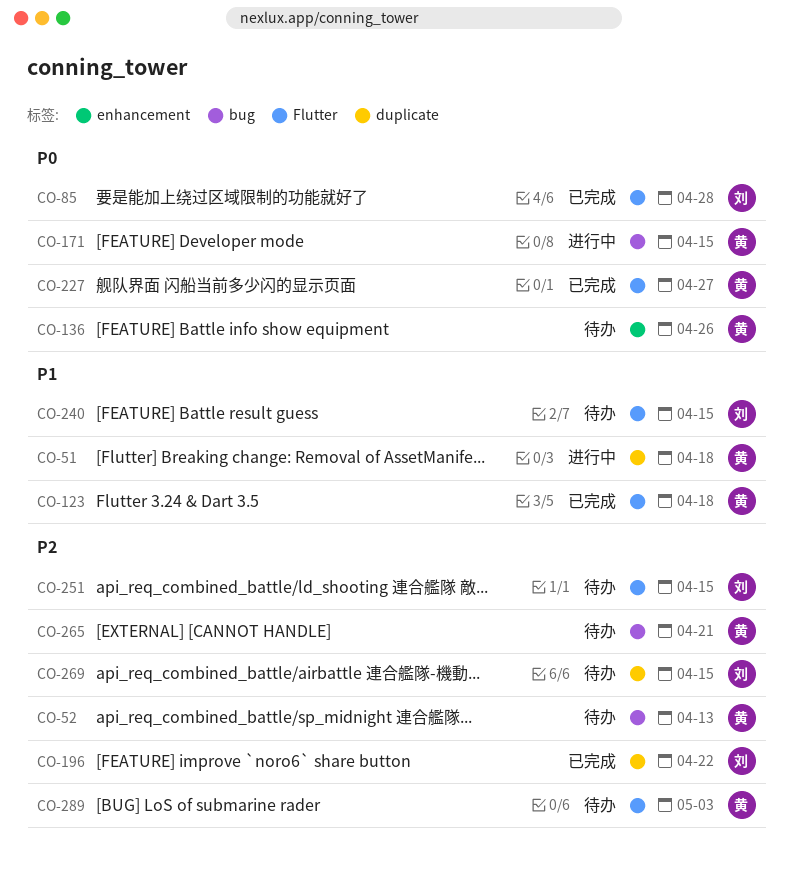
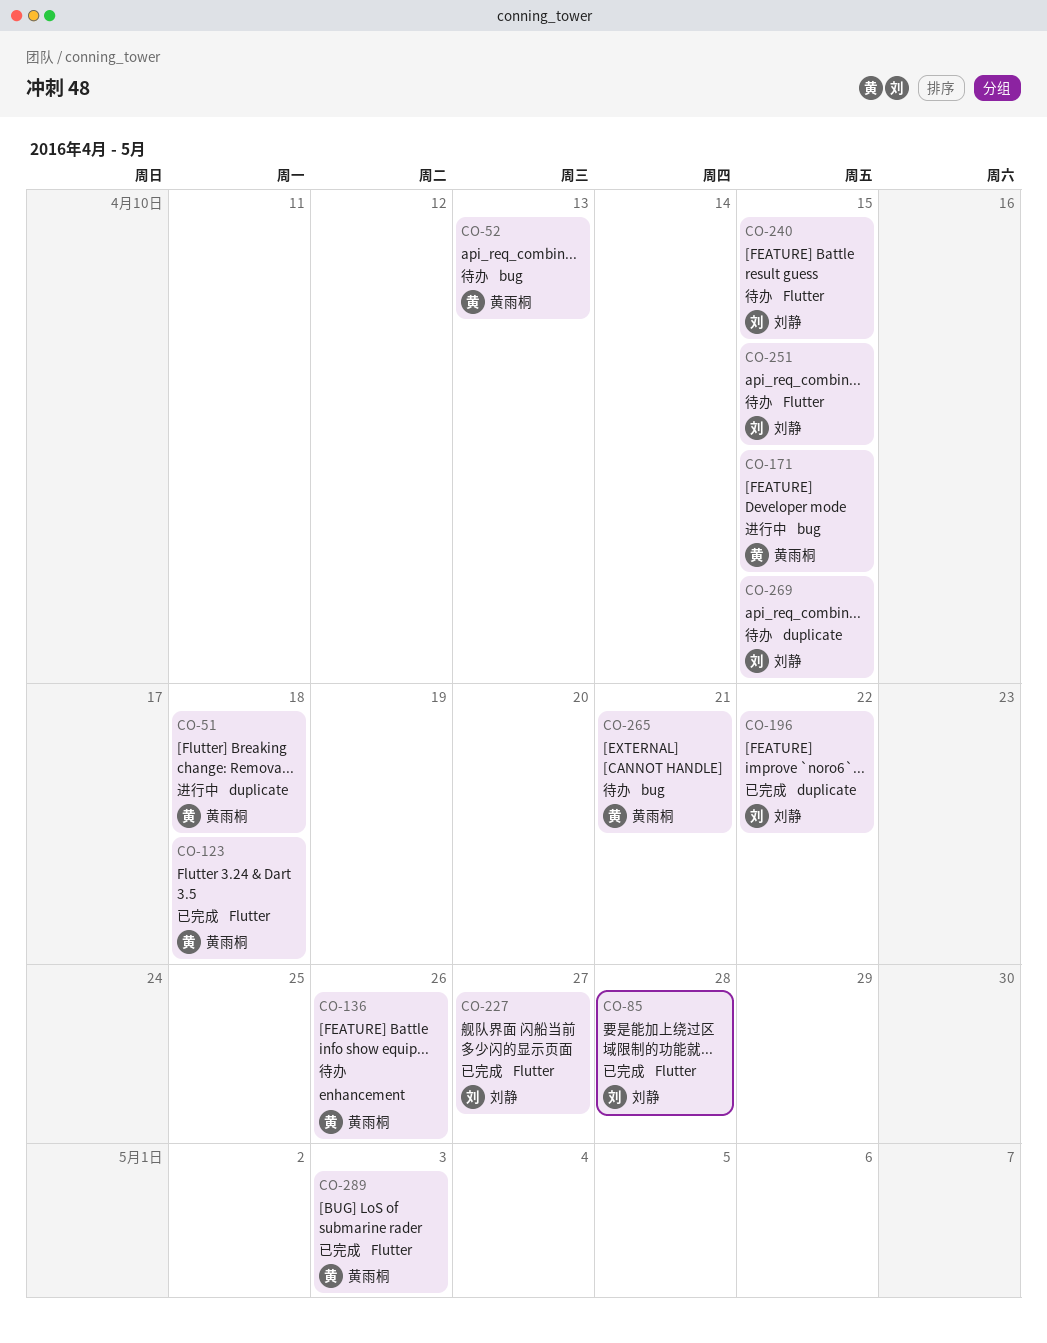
CO-227, owner: 黄雨桐 -> 刘静
CO-289, status: 待办 -> 已完成

